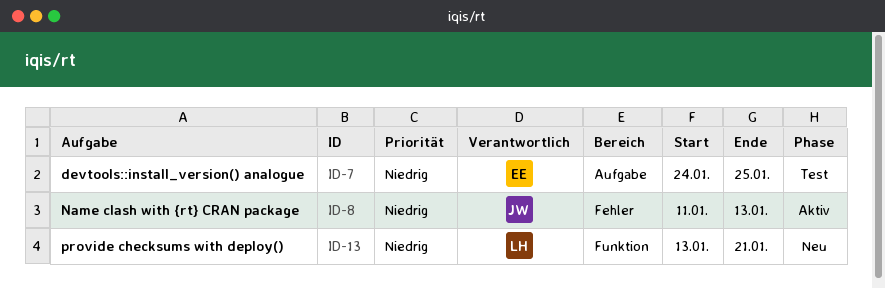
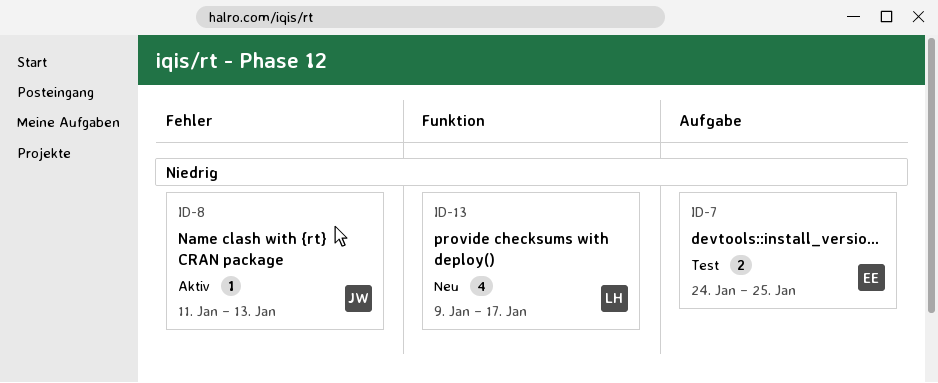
ID-13, start: Jan 13 -> Jan 9
ID-13, due: Jan 21 -> Jan 17

